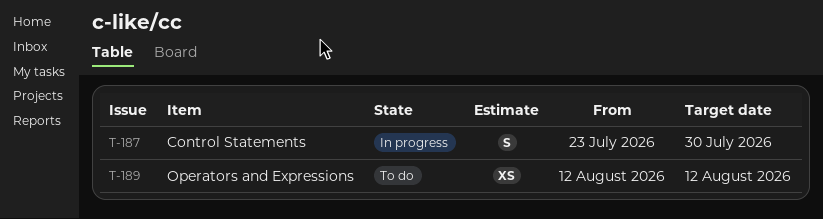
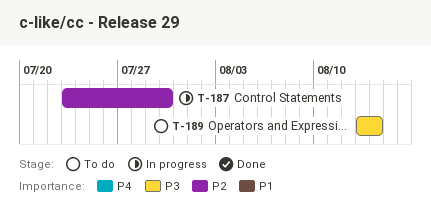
T-189, start: Aug 12 -> Aug 13
T-189, due: Aug 12 -> Aug 14

